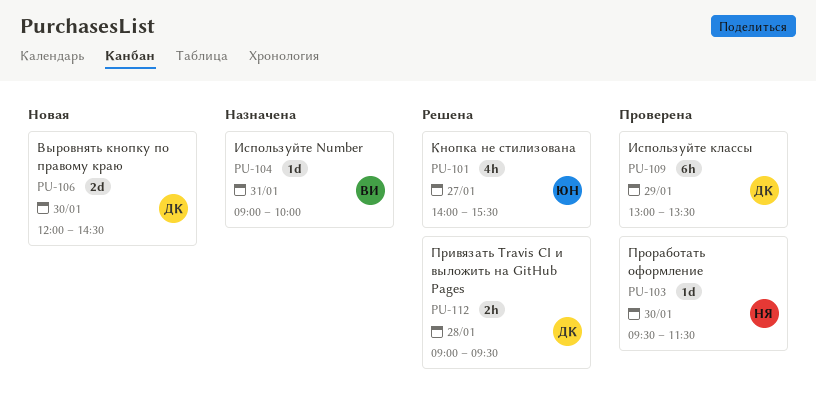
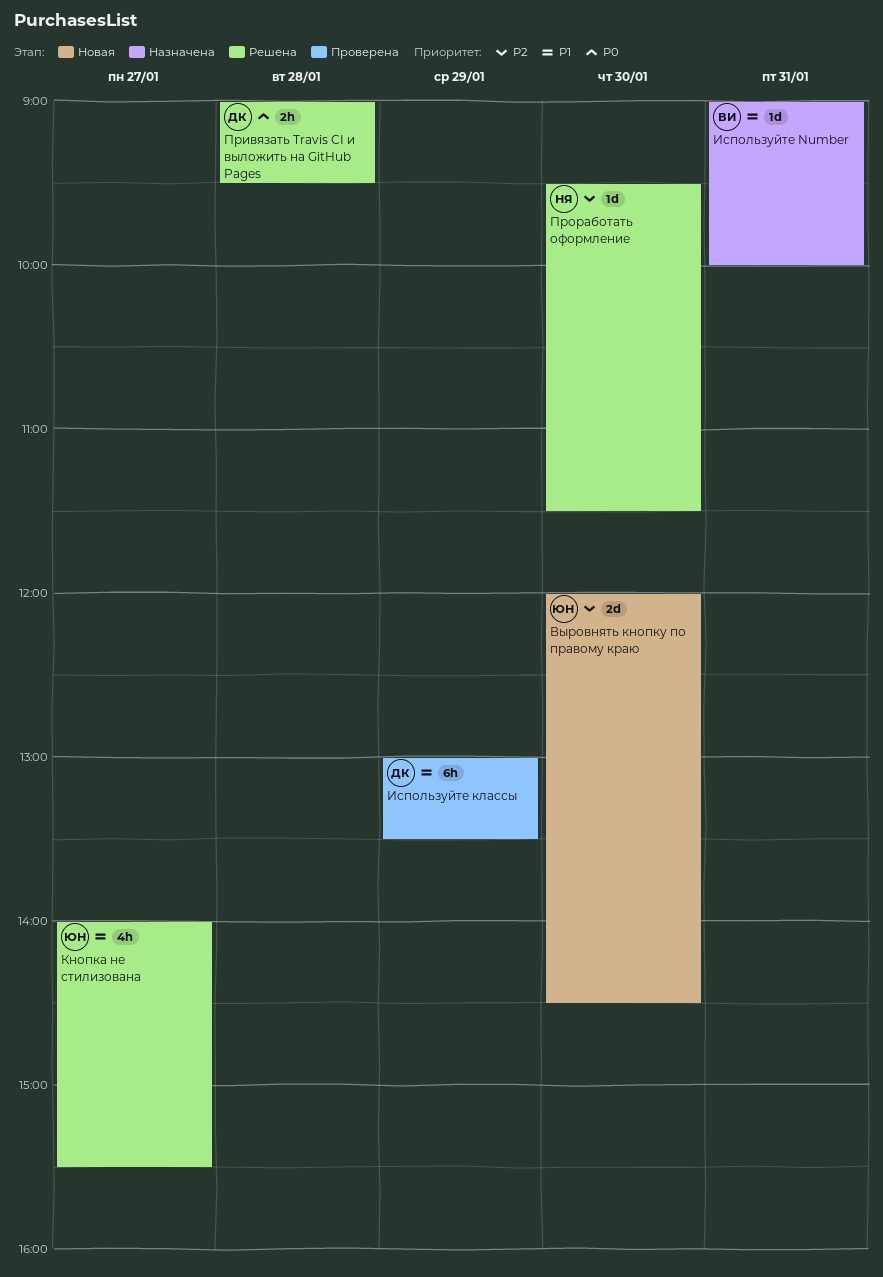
Выровнять кнопку по правому краю, owner: ДК -> ЮН
Проработать оформление, status: Проверена -> Решена

